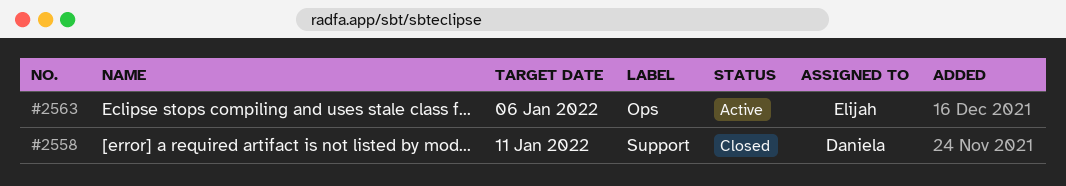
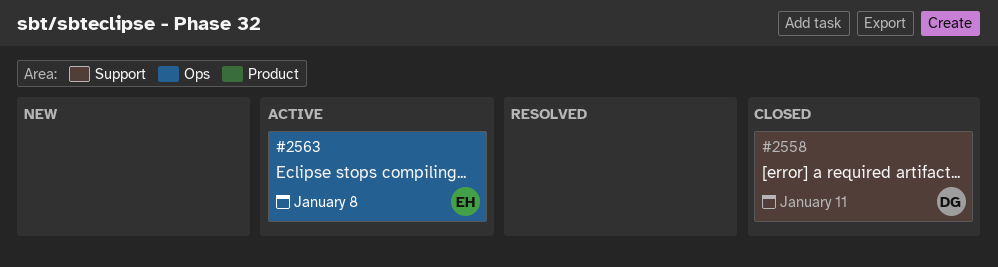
#2563, due: Jan 6 -> Jan 8

